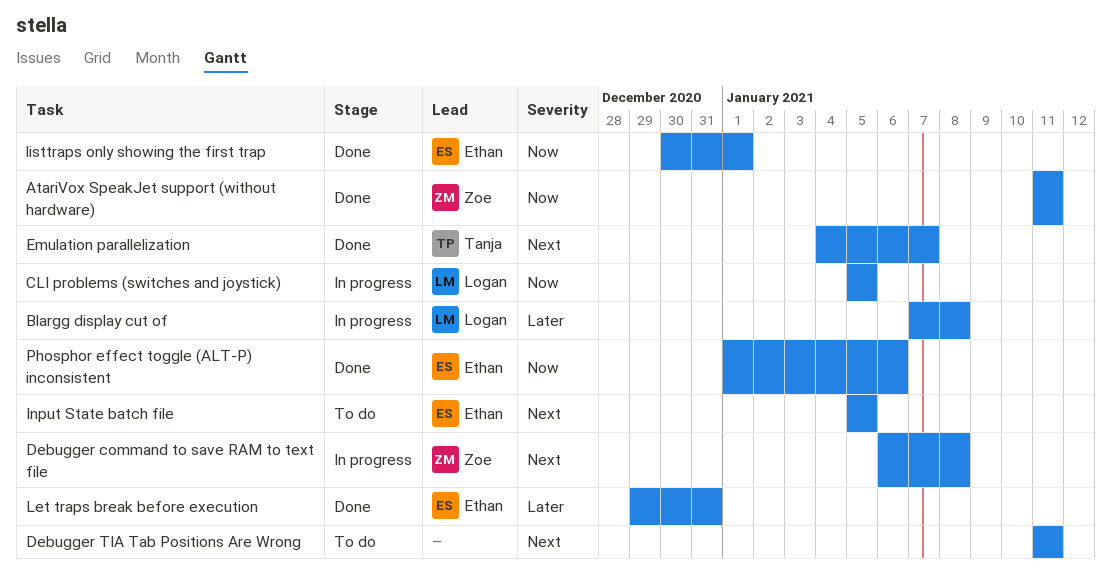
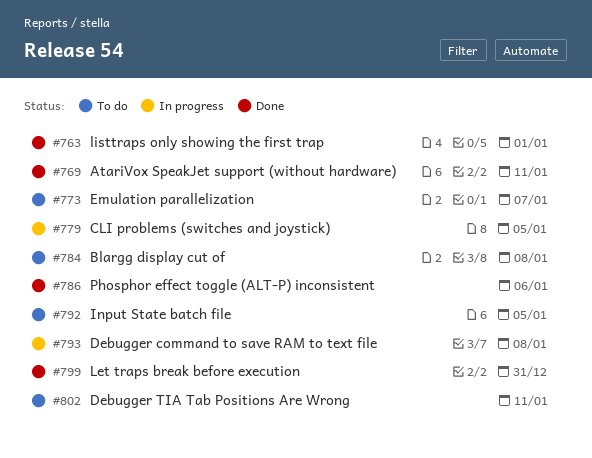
Blargg display cut of, status: In progress -> To do
Emulation parallelization, status: Done -> To do

